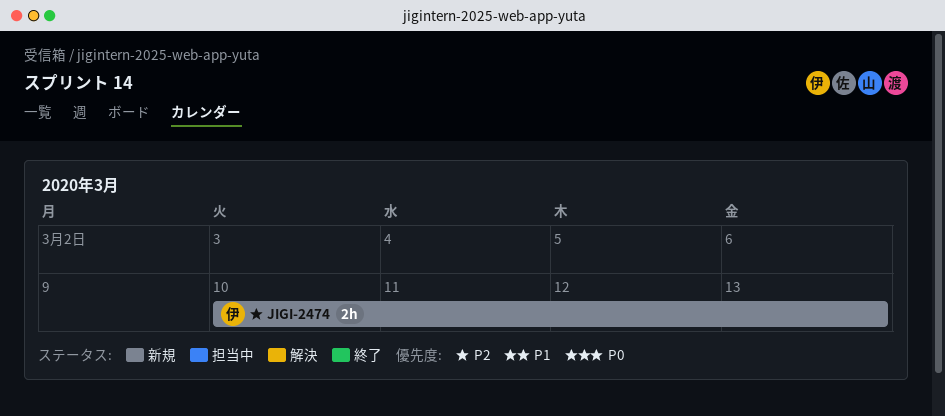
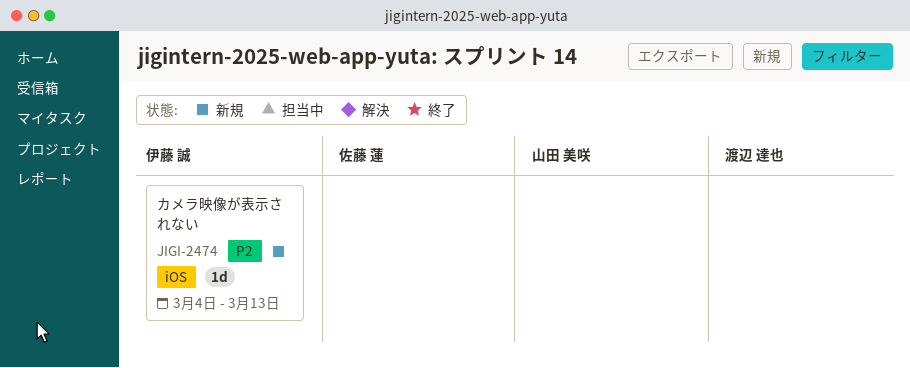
JIGI-2474, estimate: 2h -> 1d
JIGI-2474, start: Mar 10 -> Mar 4

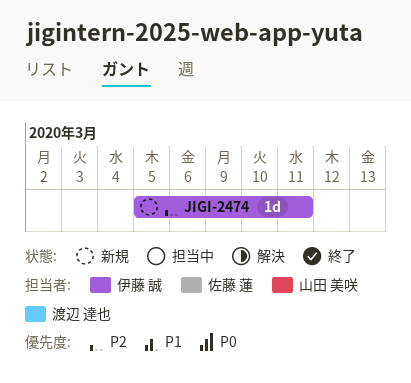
JIGI-2474, start: Mar 4 -> Mar 5
JIGI-2474, due: Mar 13 -> Mar 11

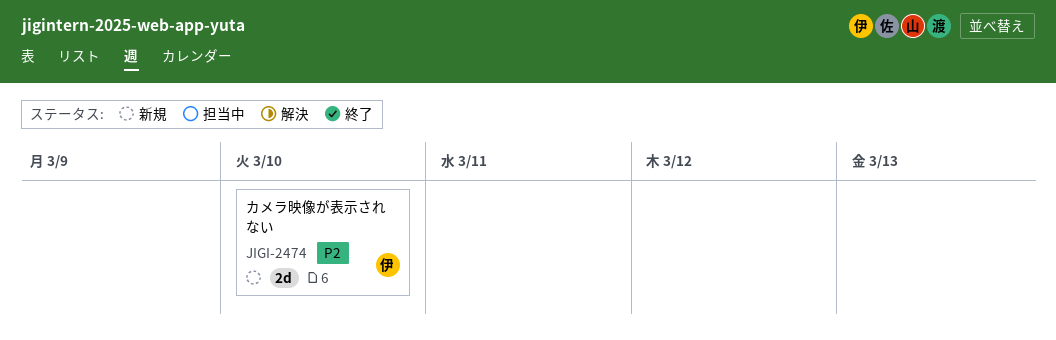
JIGI-2474, estimate: 1d -> 2d
JIGI-2474, due: Mar 11 -> Mar 10

